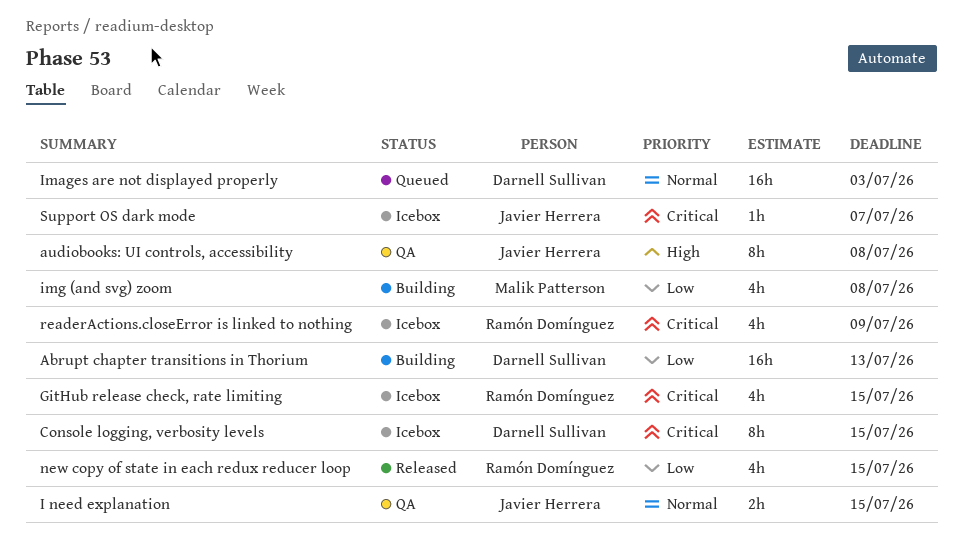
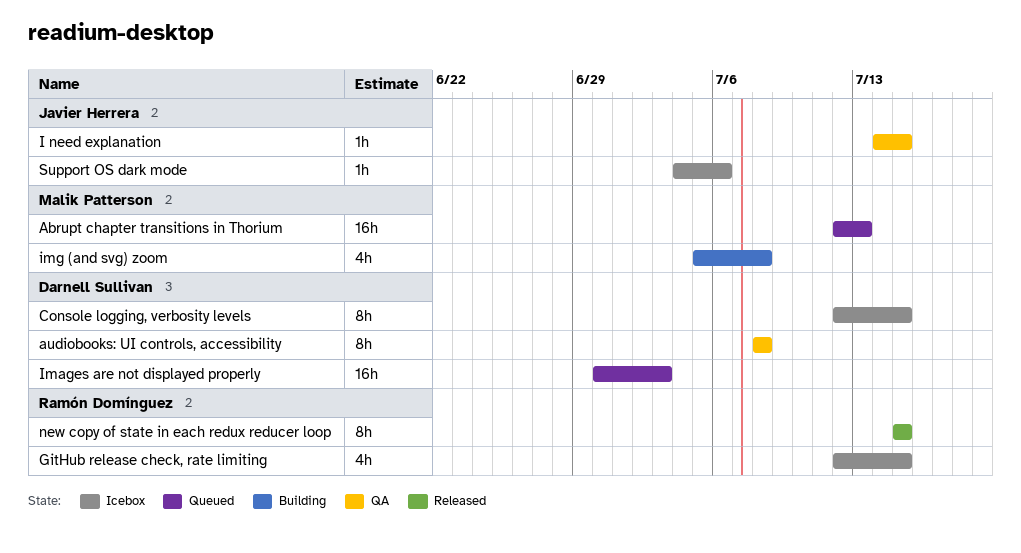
Abrupt chapter transitions in Thorium, status: Building -> Queued
Abrupt chapter transitions in Thorium, owner: Darnell Sullivan -> Malik Patterson
audiobooks: UI controls, accessibility, owner: Javier Herrera -> Darnell Sullivan
I need explanation, estimate: 2h -> 1h
new copy of state in each redux reducer loop, estimate: 4h -> 8h
readerActions.closeError is linked to nothing: present -> none
Support OS dark mode, due: Jul 7 -> Jul 6

